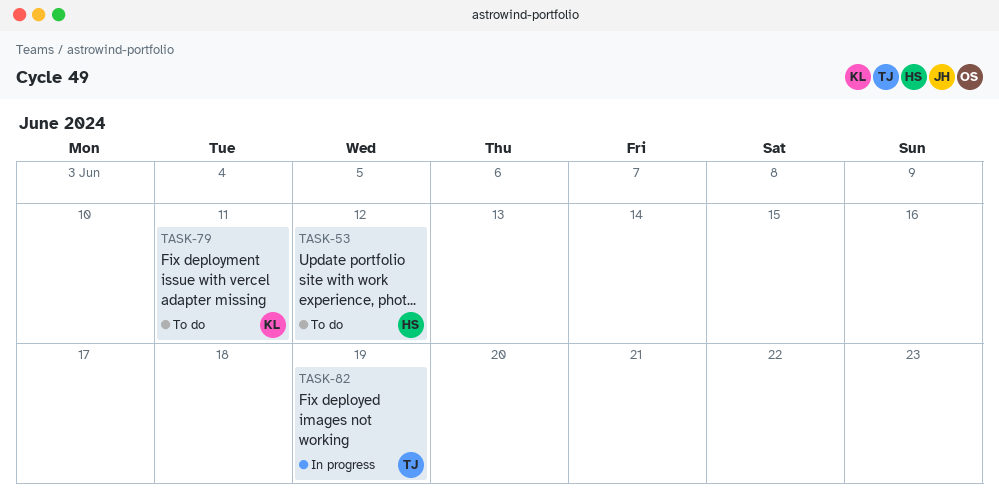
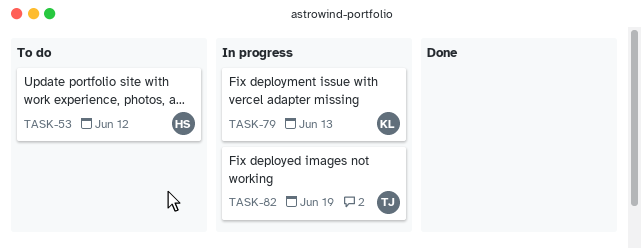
TASK-79, status: To do -> In progress
TASK-79, due: Jun 11 -> Jun 13

